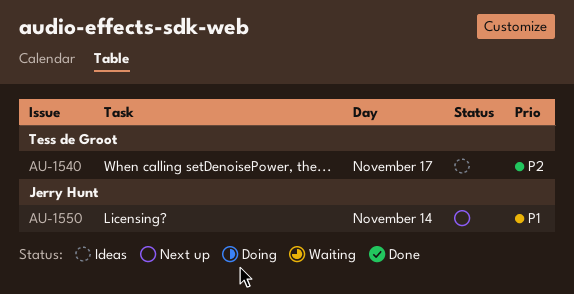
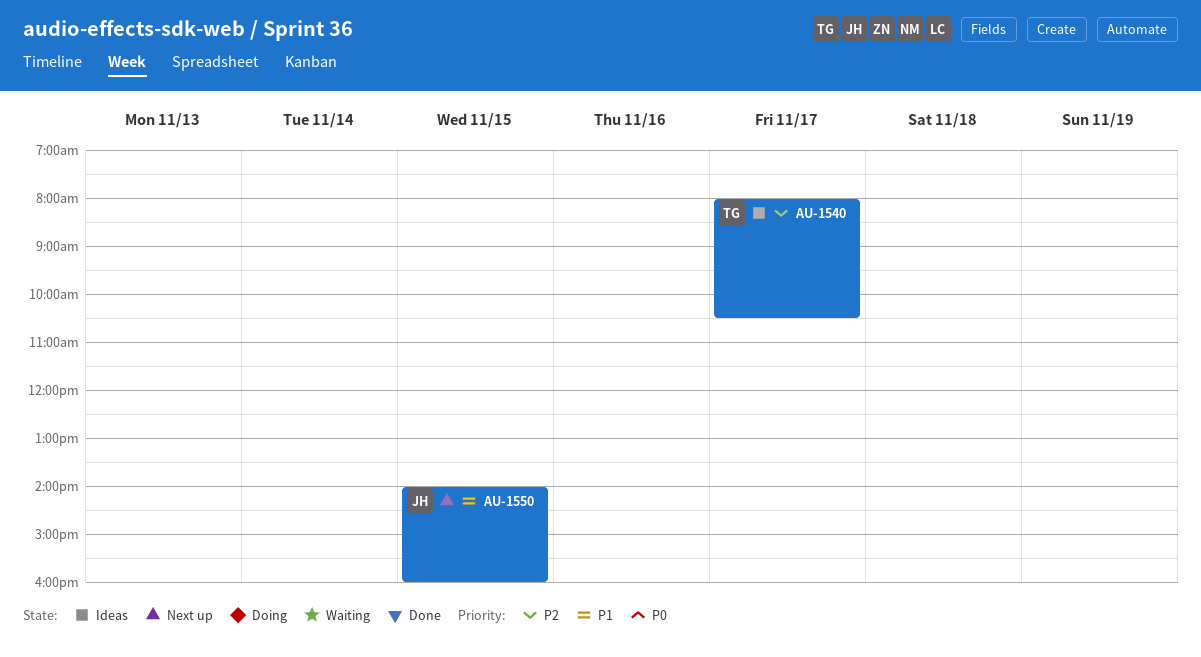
AU-1550, day: Nov 14 -> Nov 15

